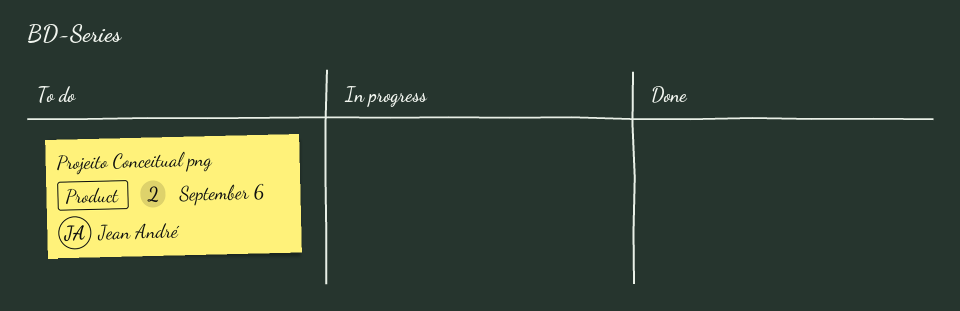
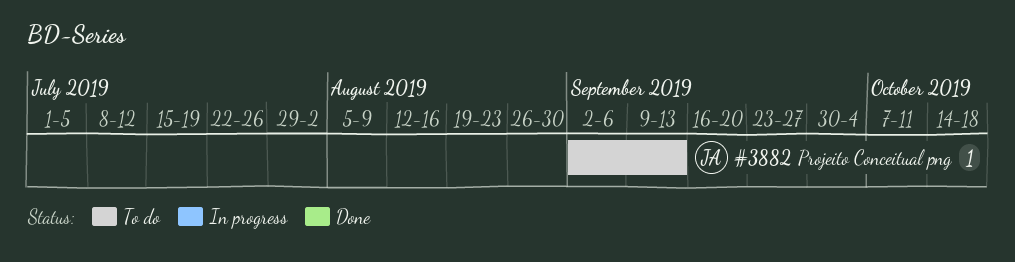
Projeito Conceitual png, estimate: 2 -> 1
Projeito Conceitual png, due: Sep 6 -> Sep 13

